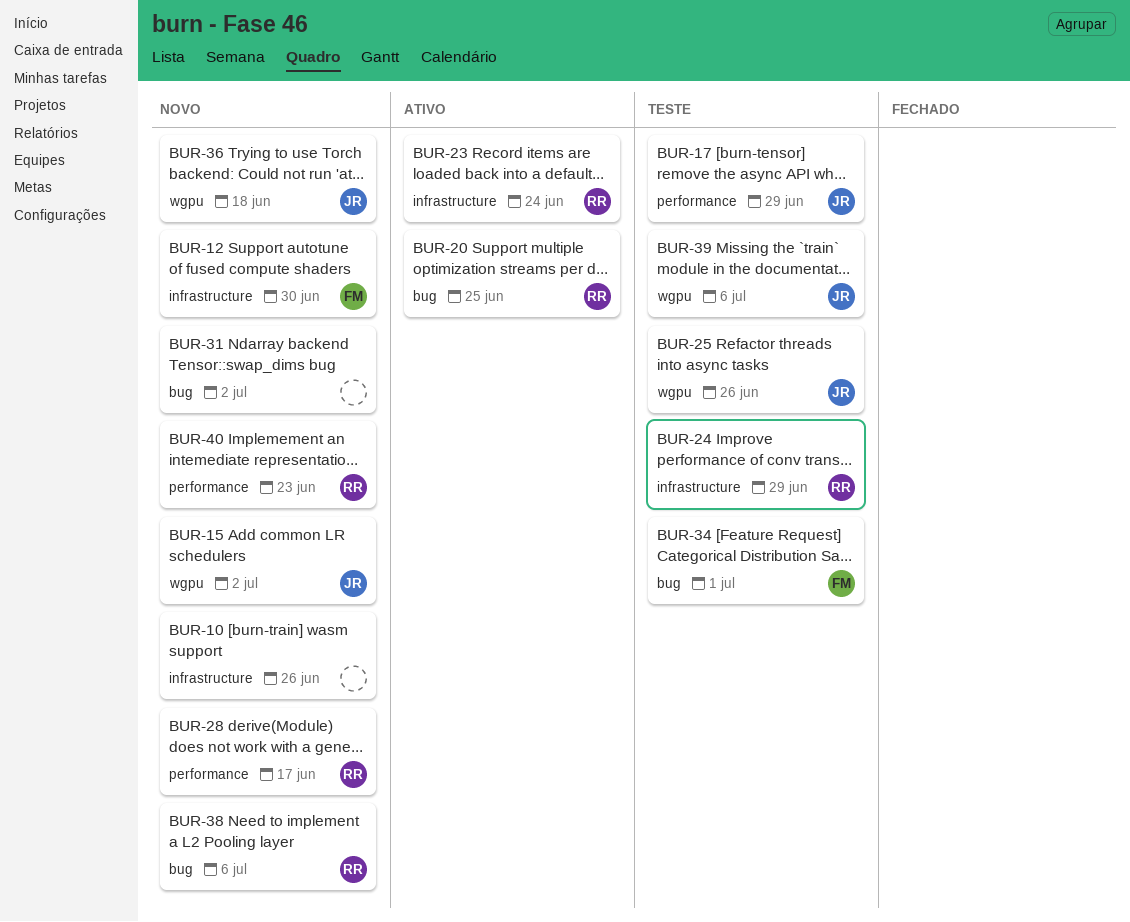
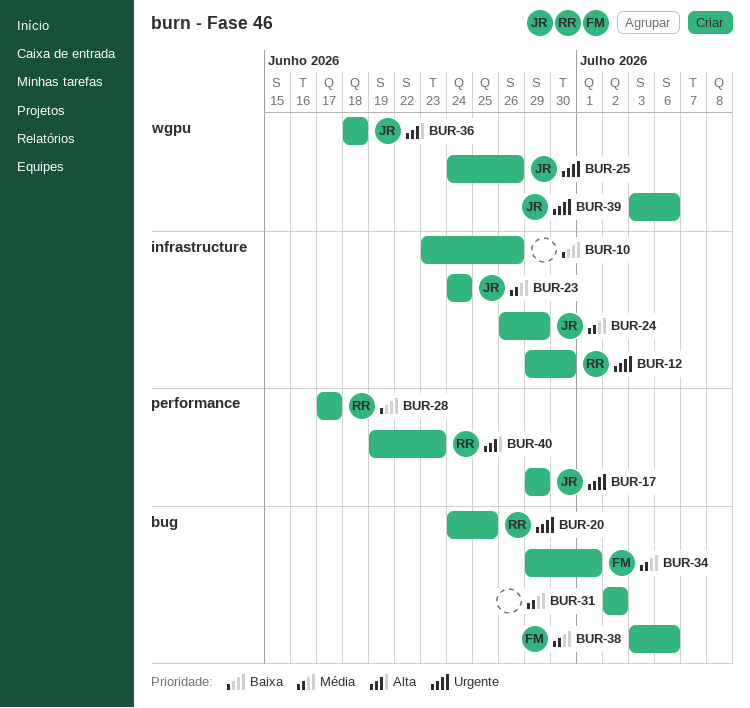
BUR-12, owner: FM -> RR
BUR-15: present -> none
BUR-23, owner: RR -> JR
BUR-24, owner: RR -> JR
BUR-38, owner: RR -> FM

